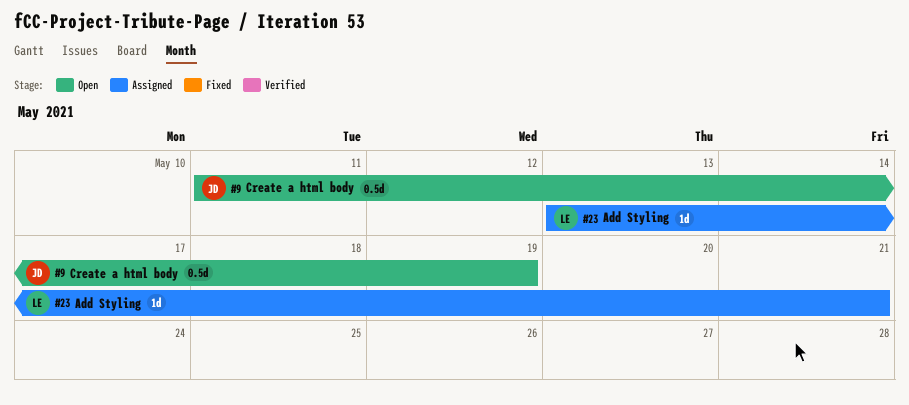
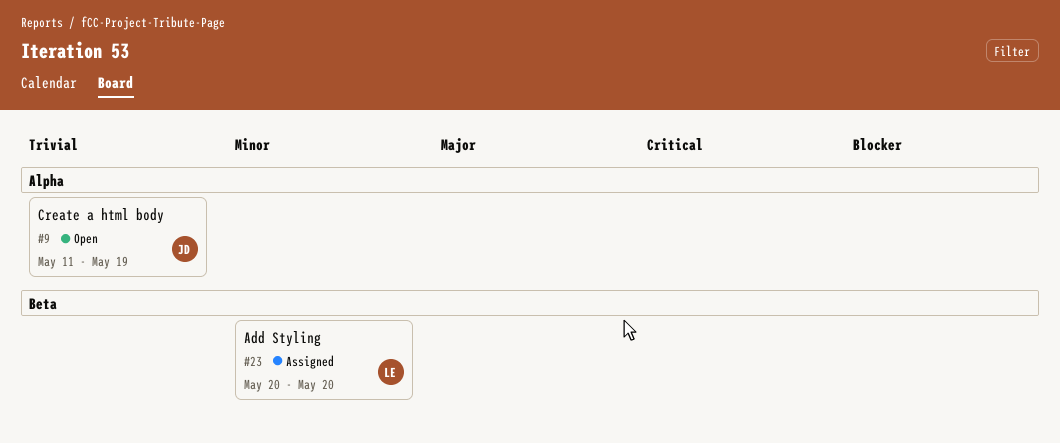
#23, start: May 13 -> May 20
#23, due: May 21 -> May 20

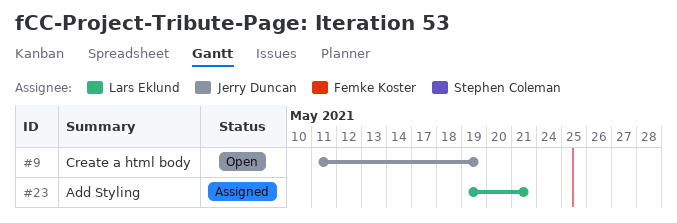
#23, start: May 20 -> May 19
#23, due: May 20 -> May 21

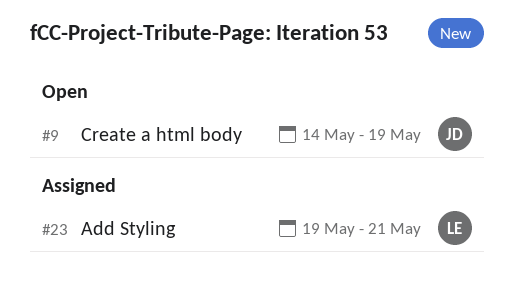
#9, start: May 11 -> May 14

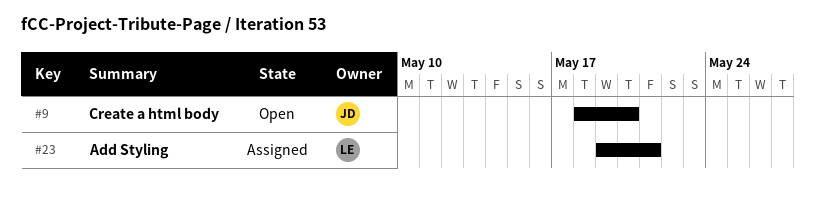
#9, start: May 14 -> May 18
#9, due: May 19 -> May 20

